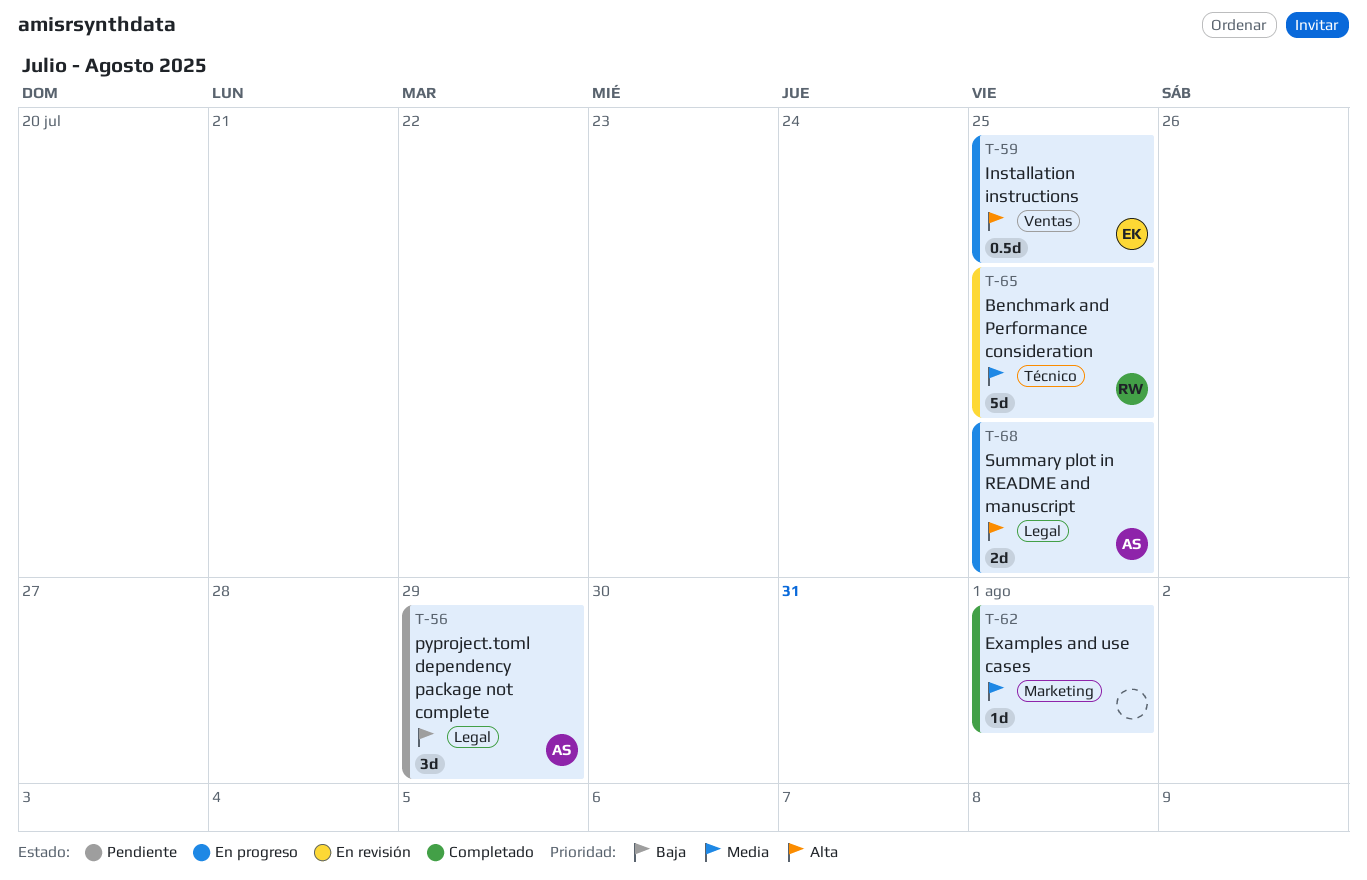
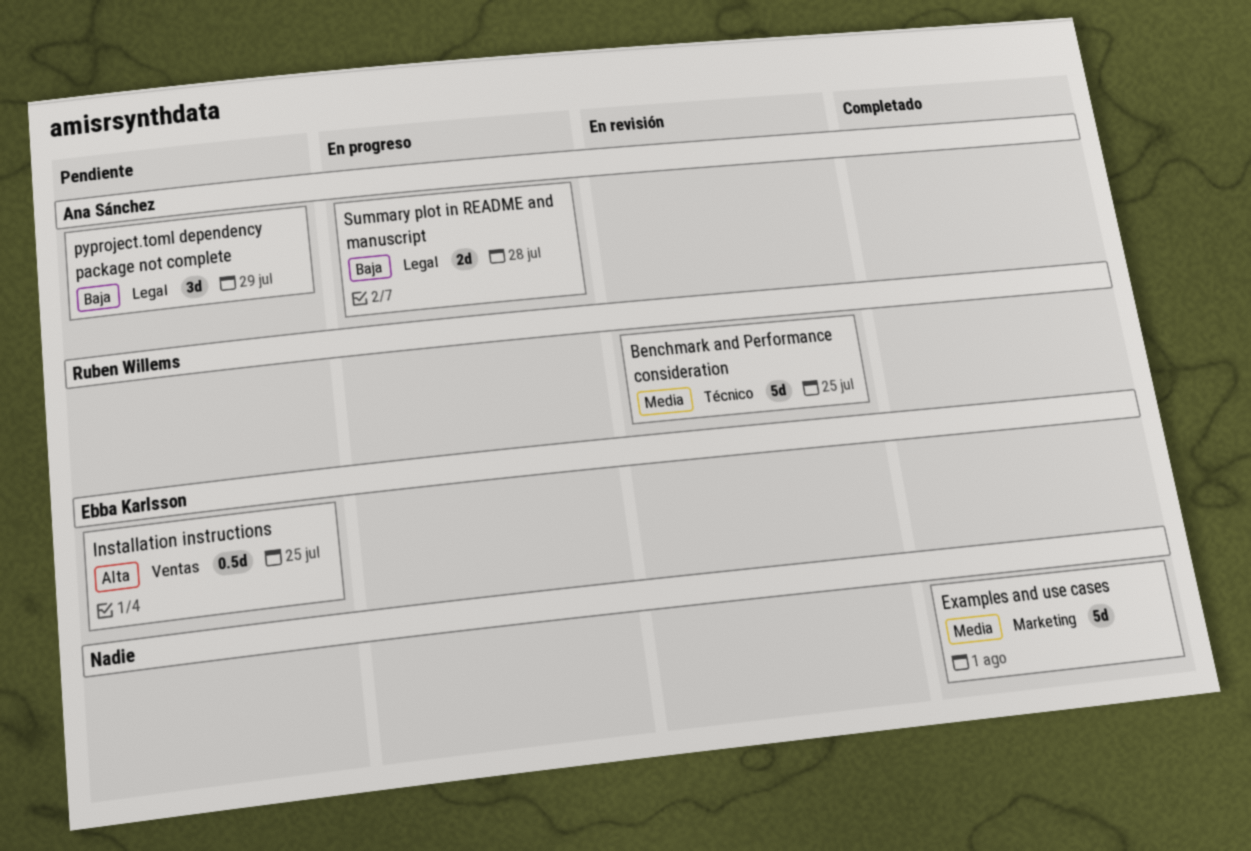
Examples and use cases, estimate: 1d -> 5d
Installation instructions, status: En progreso -> Pendiente
Summary plot in README and manuscript, priority: Alta -> Baja
Summary plot in README and manuscript, due: Jul 25 -> Jul 28

